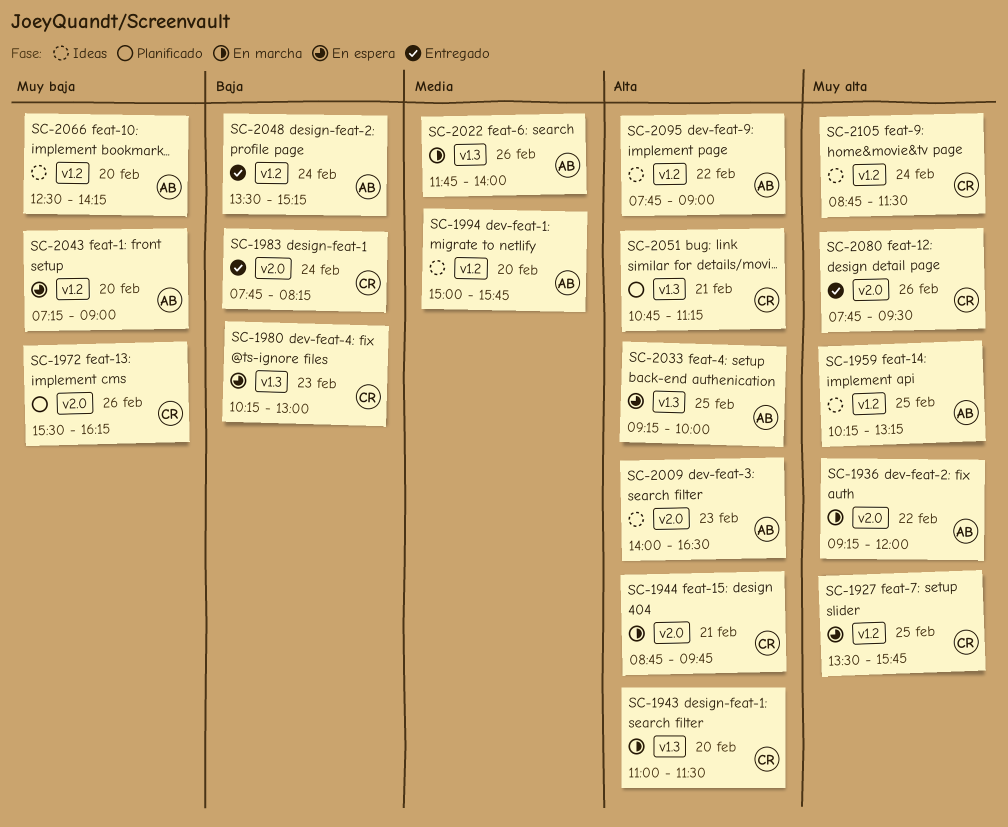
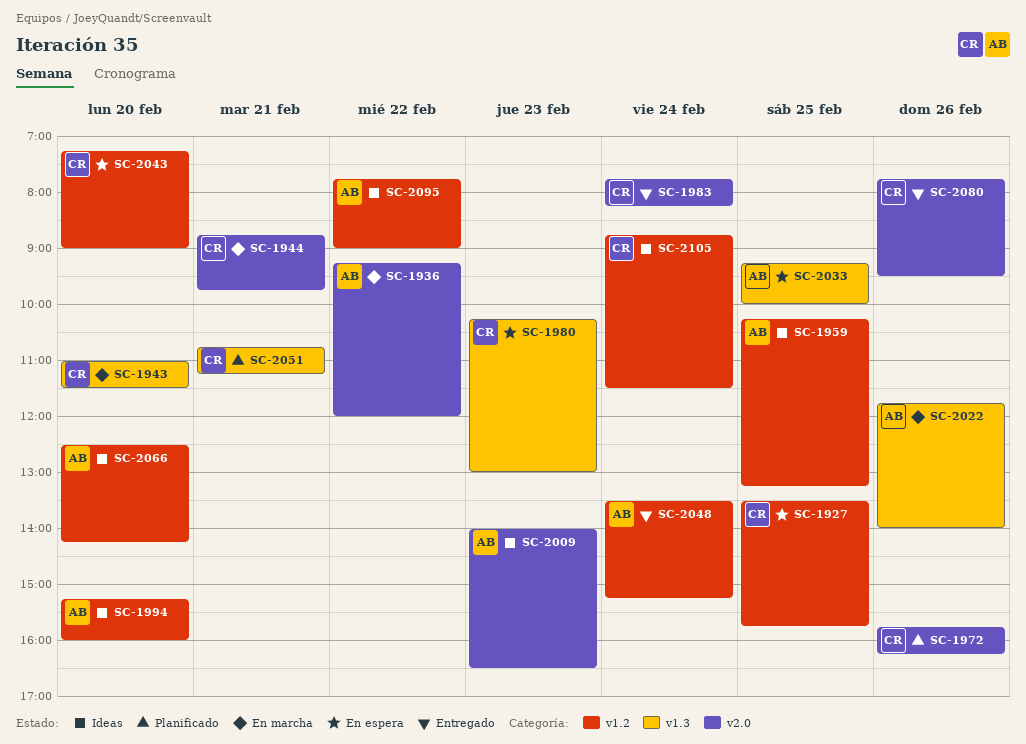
SC-1972, begins: 15:30 -> 15:45
SC-1994, begins: 15:00 -> 15:15
SC-1994, ends: 15:45 -> 16:00
SC-2043, owner: AB -> CR

